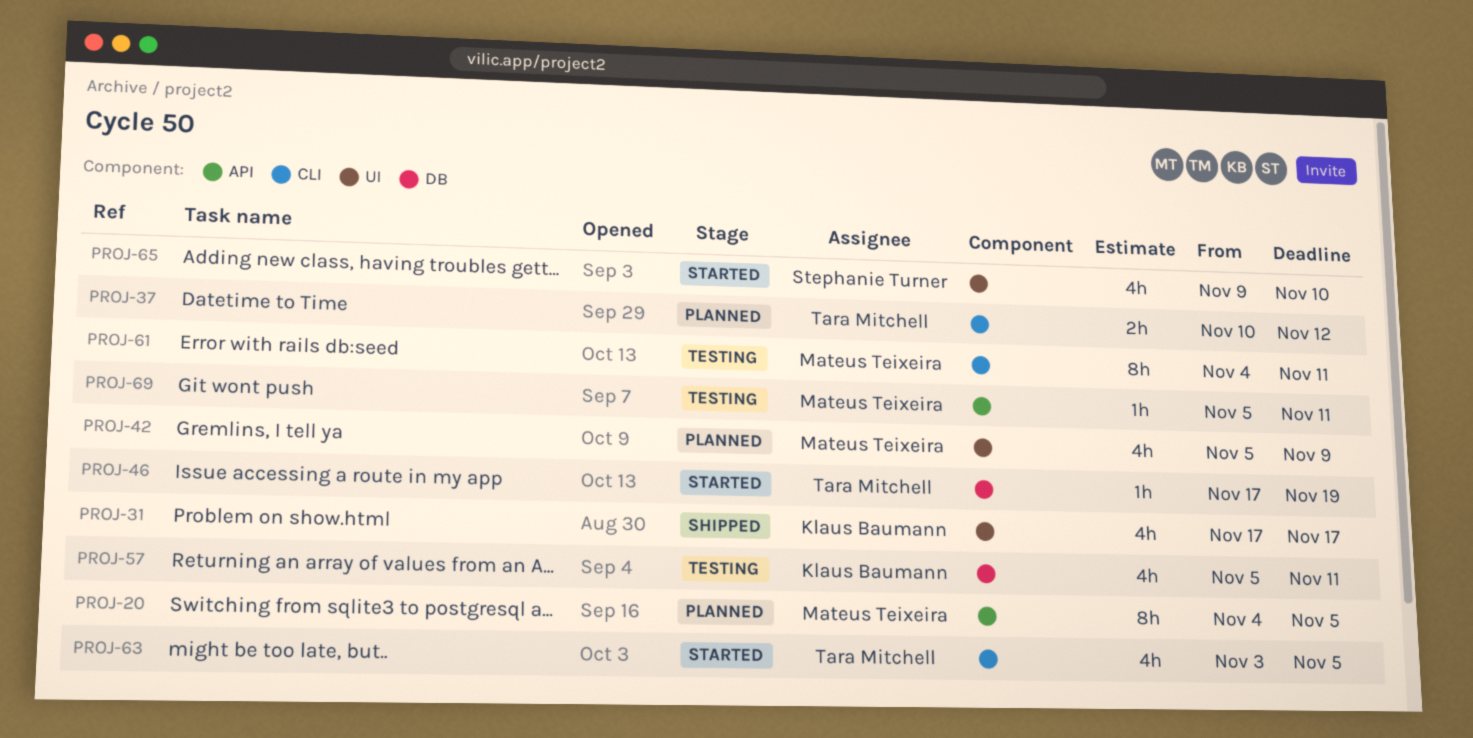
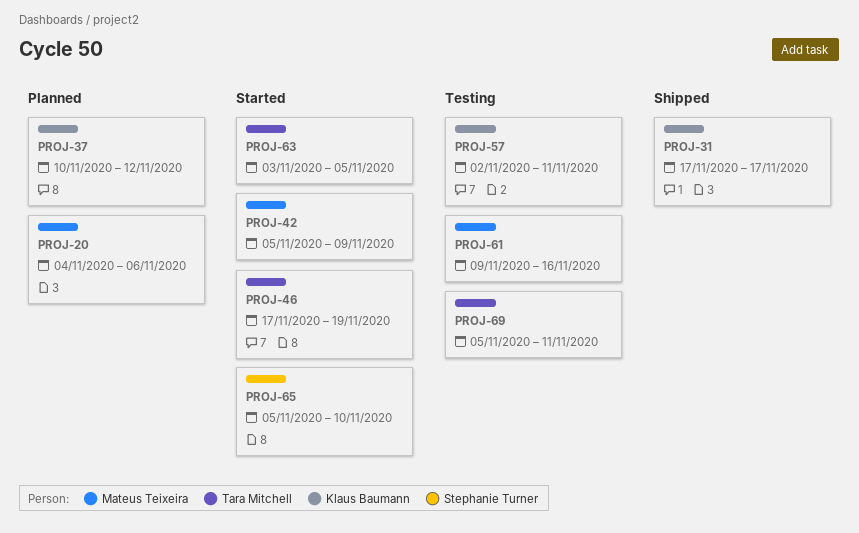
PROJ-20, due: Nov 5 -> Nov 6
PROJ-37, owner: Tara Mitchell -> Klaus Baumann
PROJ-42, status: Planned -> Started
PROJ-57, start: Nov 5 -> Nov 2
PROJ-61, start: Nov 4 -> Nov 9
PROJ-61, due: Nov 11 -> Nov 16
PROJ-65, start: Nov 9 -> Nov 5
PROJ-69, owner: Mateus Teixeira -> Tara Mitchell

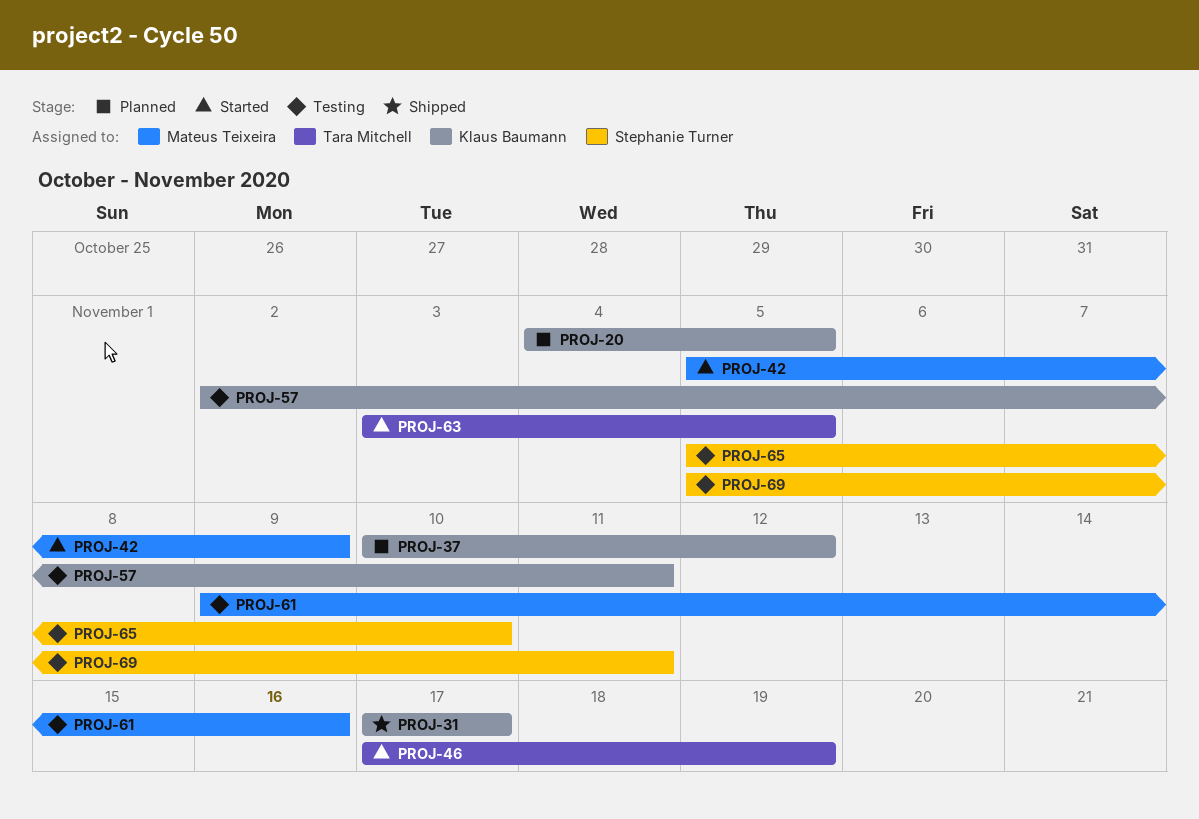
PROJ-20, owner: Mateus Teixeira -> Klaus Baumann
PROJ-20, due: Nov 6 -> Nov 5
PROJ-65, status: Started -> Testing
PROJ-69, owner: Tara Mitchell -> Stephanie Turner

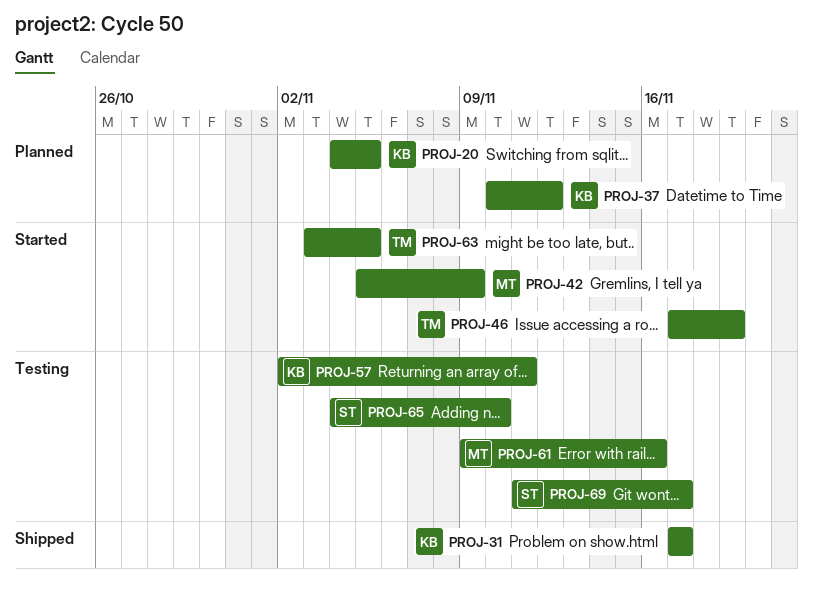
PROJ-65, start: Nov 5 -> Nov 4
PROJ-69, start: Nov 5 -> Nov 11
PROJ-69, due: Nov 11 -> Nov 17

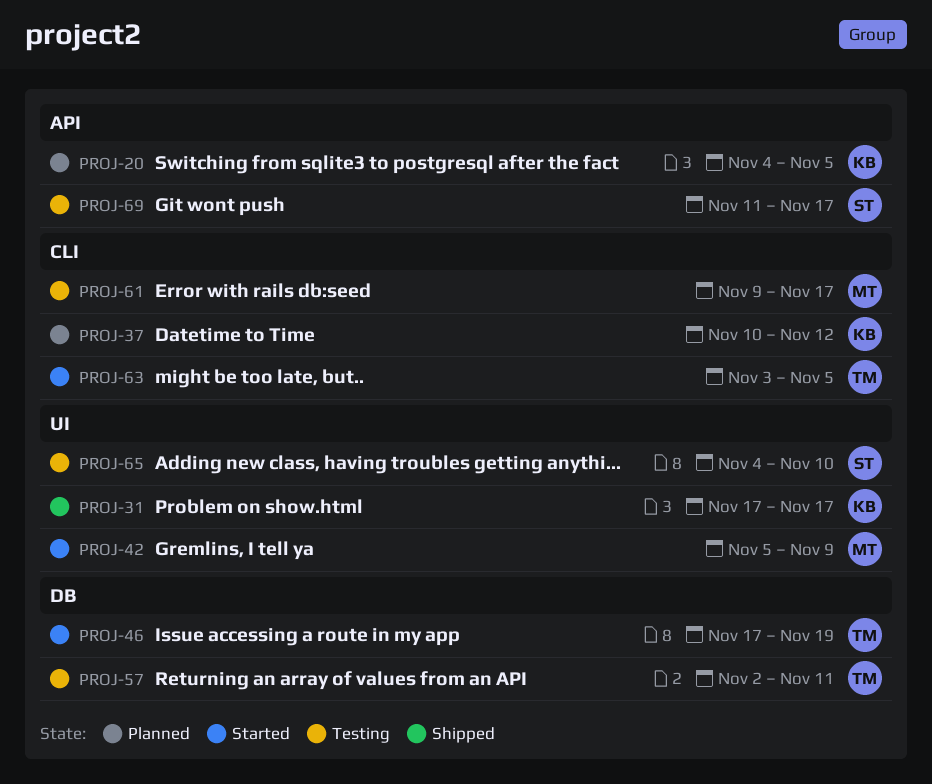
PROJ-57, owner: KB -> TM
PROJ-61, due: Nov 16 -> Nov 17

